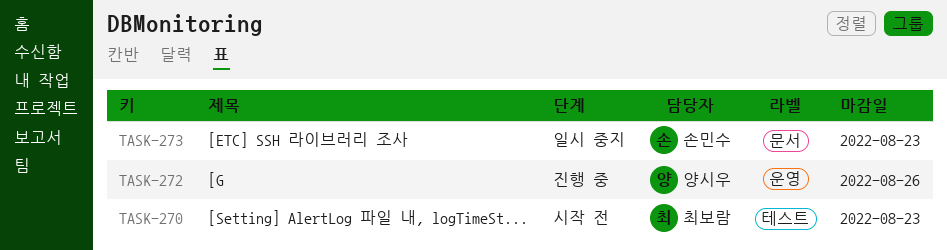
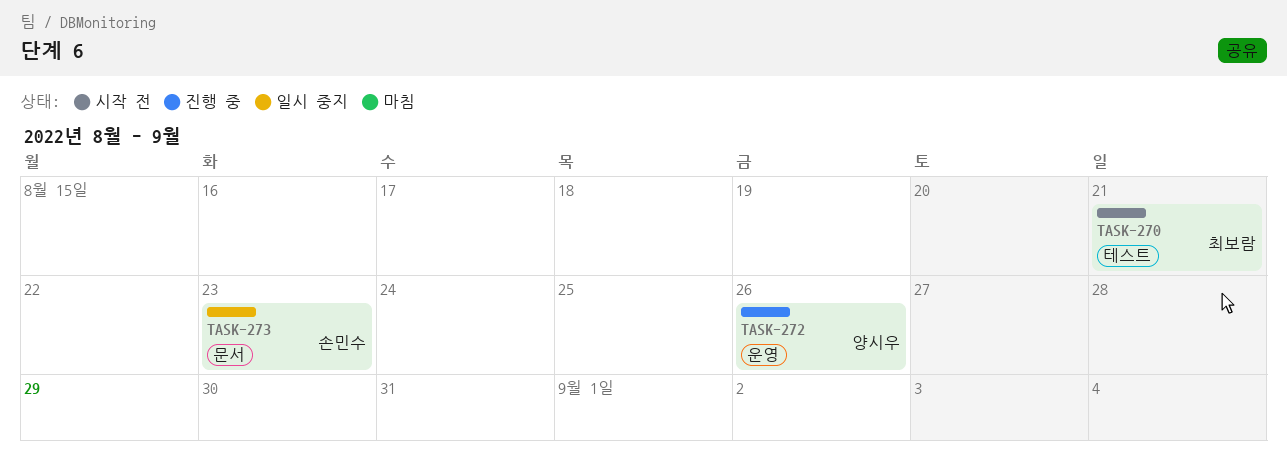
TASK-270, due: Aug 23 -> Aug 21

